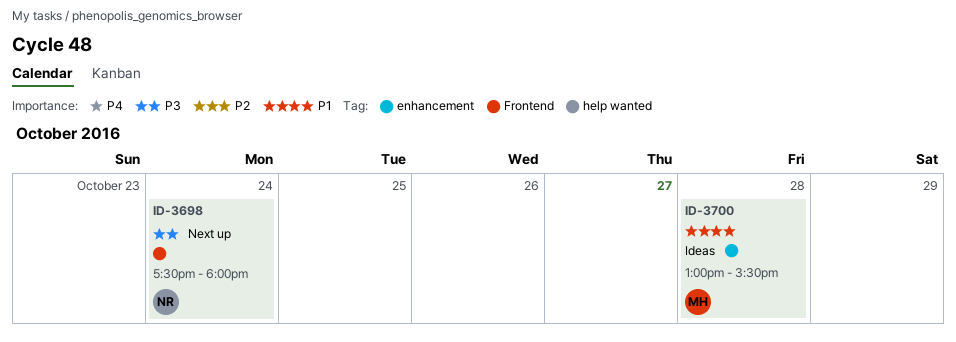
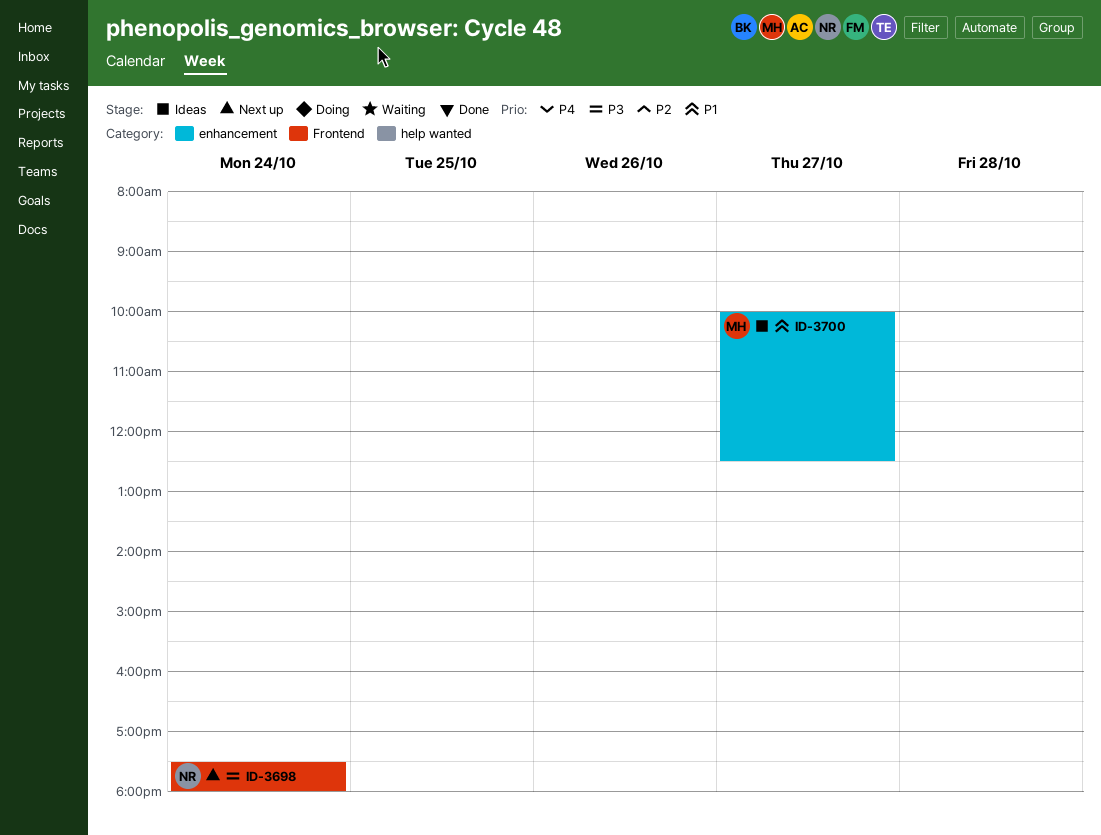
ID-3700, day: Oct 28 -> Oct 27
ID-3700, begins: 13:00 -> 10:00
ID-3700, ends: 15:30 -> 12:30

